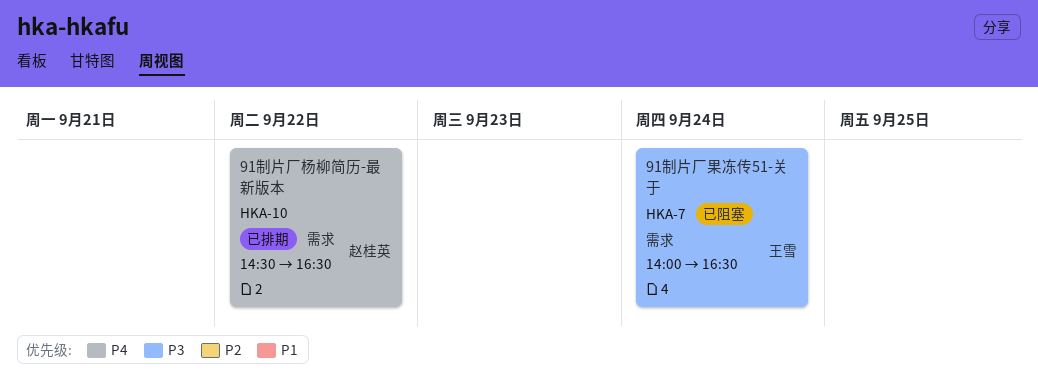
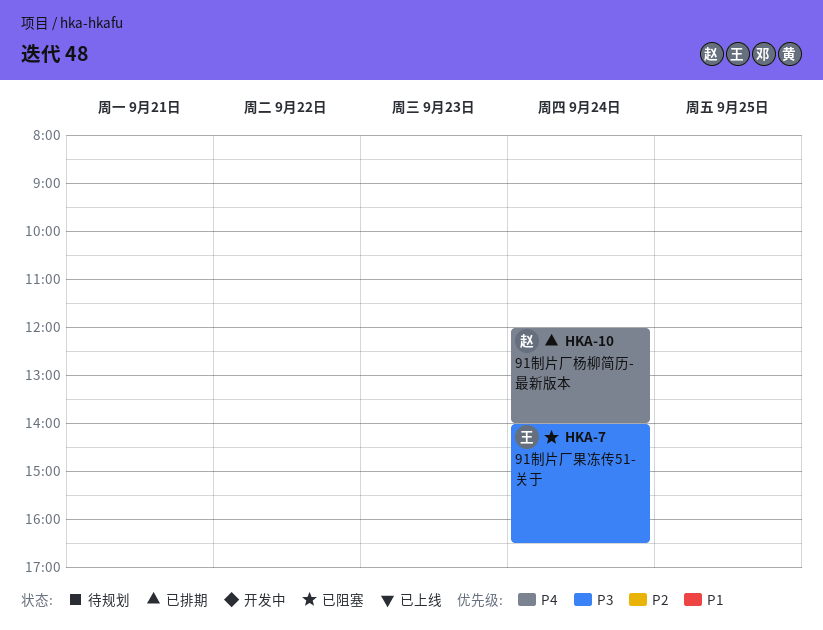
HKA-10, day: Sep 22 -> Sep 24
HKA-10, begins: 14:30 -> 12:00
HKA-10, ends: 16:30 -> 14:00

